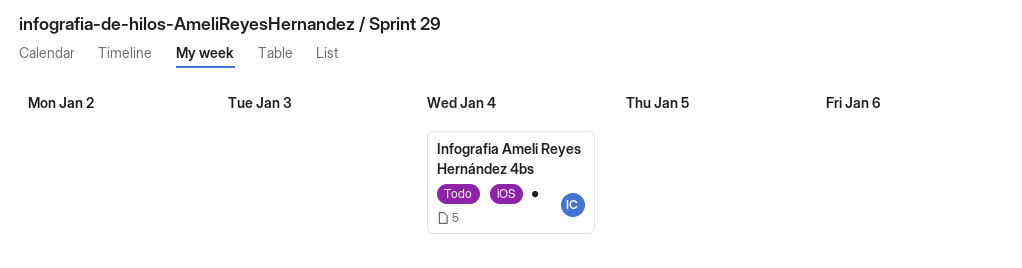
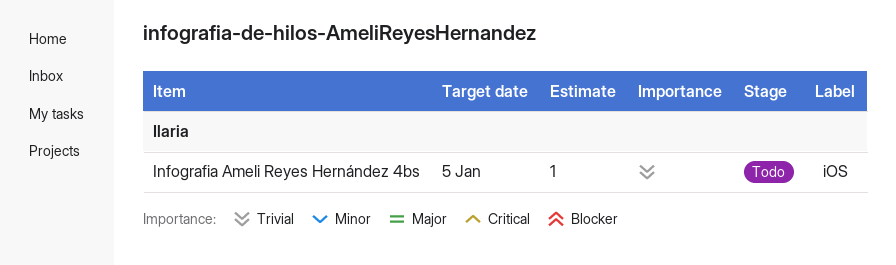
Infografia Ameli Reyes Hernández 4bs, due: Jan 4 -> Jan 5

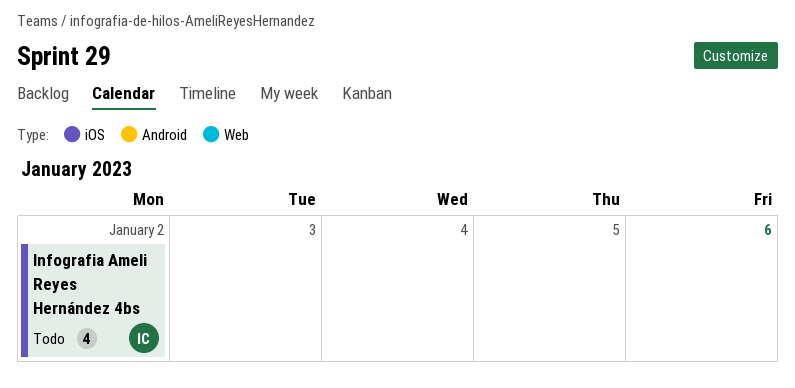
Infografia Ameli Reyes Hernández 4bs, estimate: 1 -> 4
Infografia Ameli Reyes Hernández 4bs, due: Jan 5 -> Jan 2

